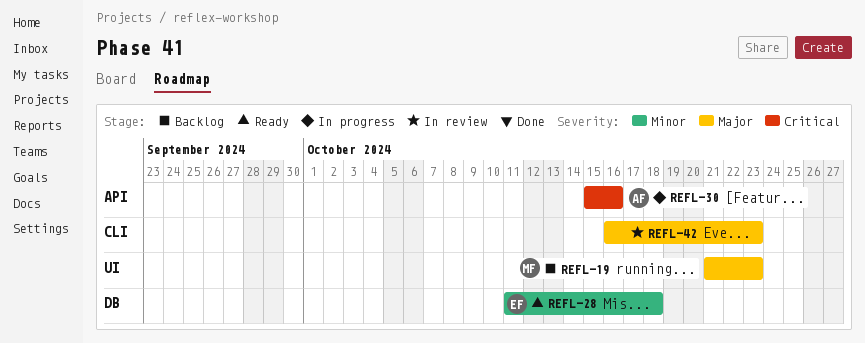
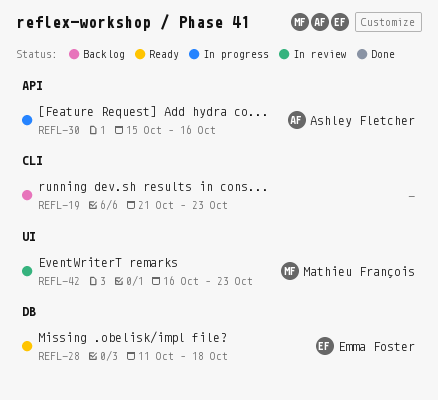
REFL-19, owner: Mathieu François -> none
REFL-19, label: UI -> CLI
REFL-42, owner: none -> Mathieu François
REFL-42, label: CLI -> UI

